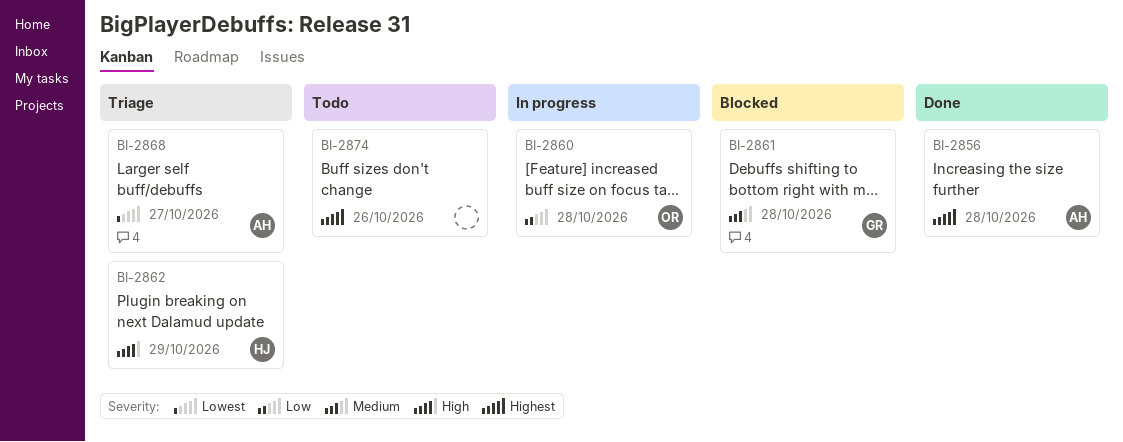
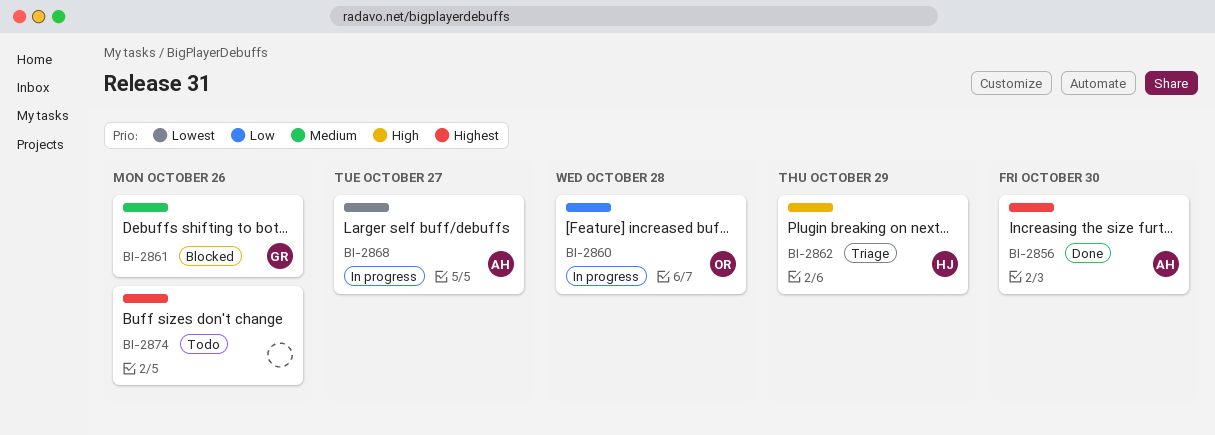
BI-2856, due: Oct 28 -> Oct 30
BI-2861, due: Oct 28 -> Oct 26
BI-2868, status: Triage -> In progress

